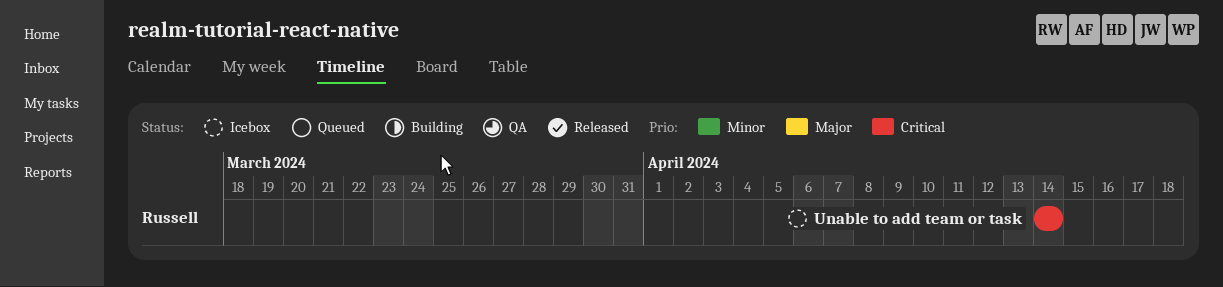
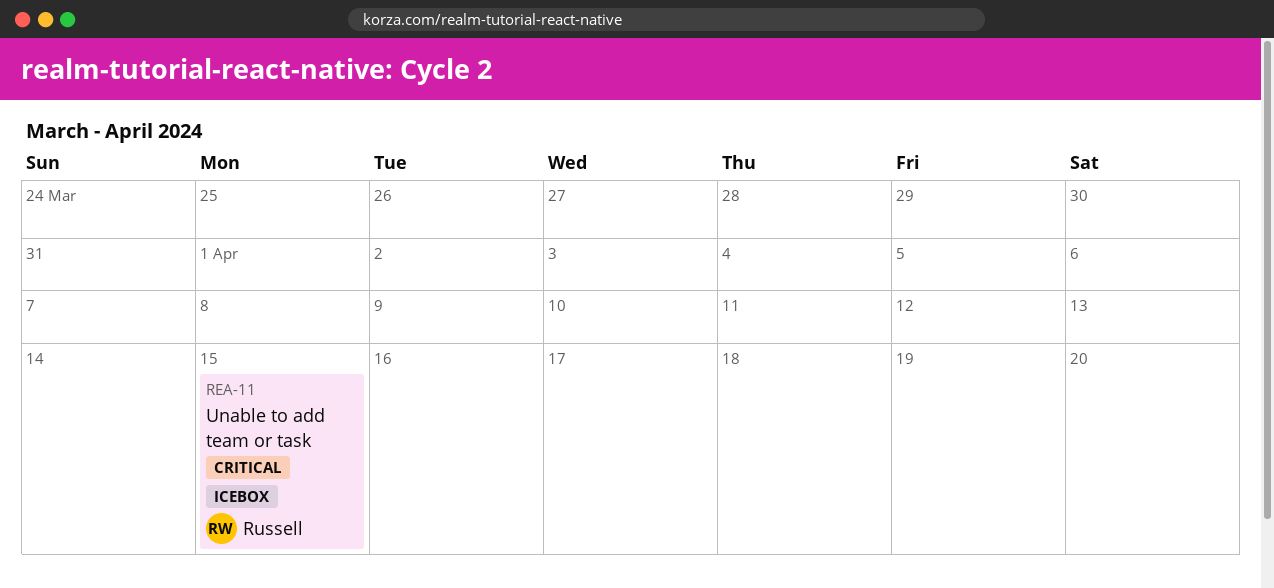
Unable to add team or task, due: Apr 14 -> Apr 15

